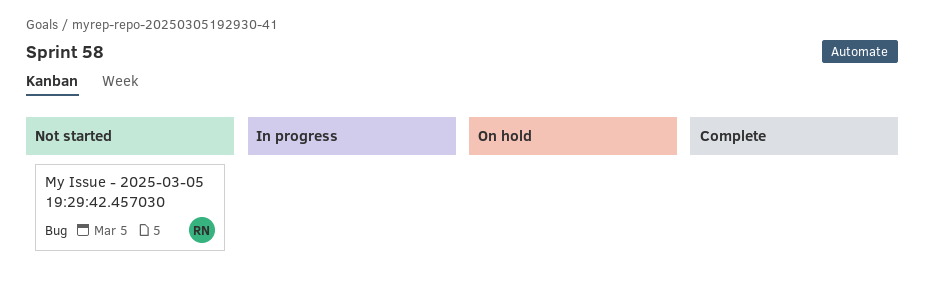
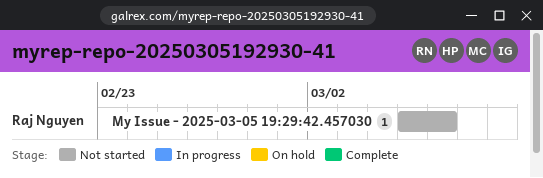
My Issue - 2025-03-05 19:29:42.457030, due: Mar 5 -> Mar 6

